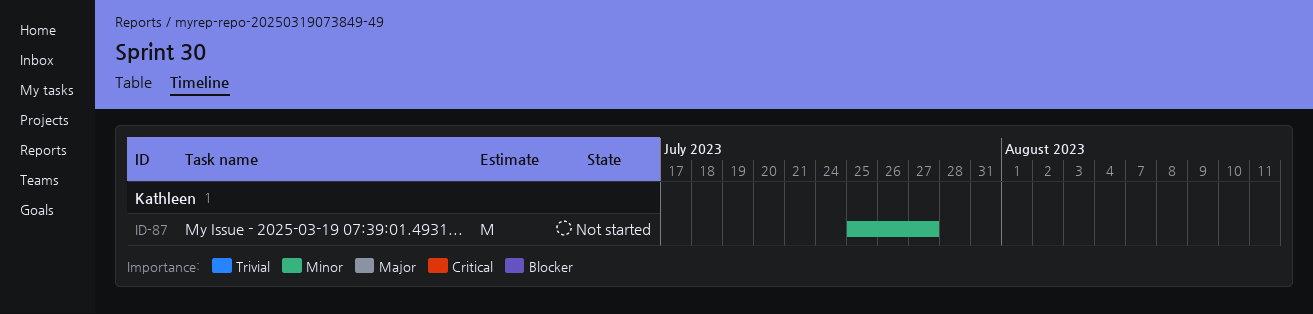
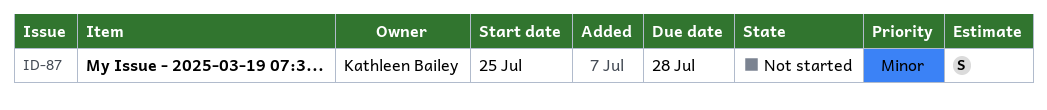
ID-87, estimate: M -> S
ID-87, due: Jul 27 -> Jul 28

